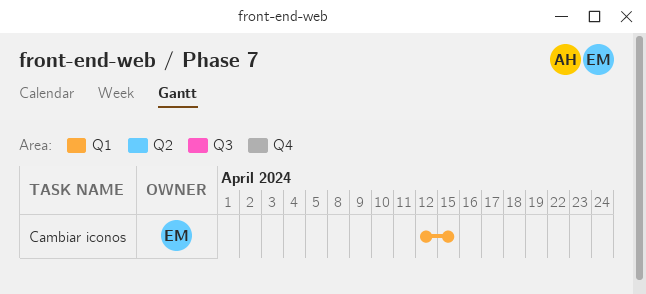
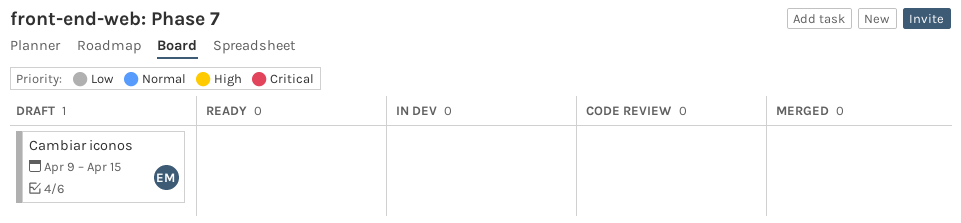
Cambiar iconos, start: Apr 12 -> Apr 9

